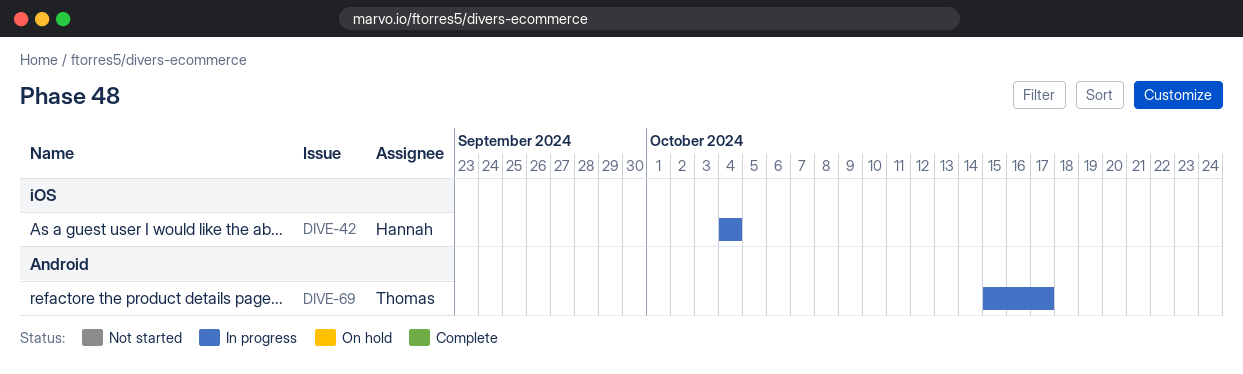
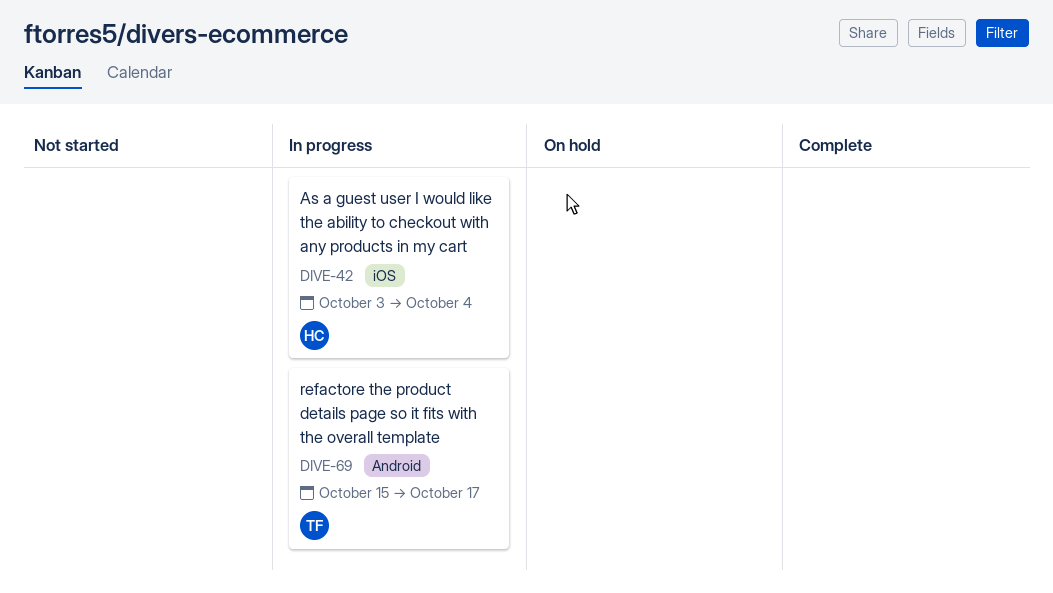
DIVE-42, start: Oct 4 -> Oct 3

